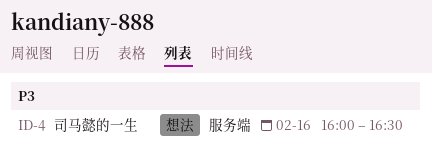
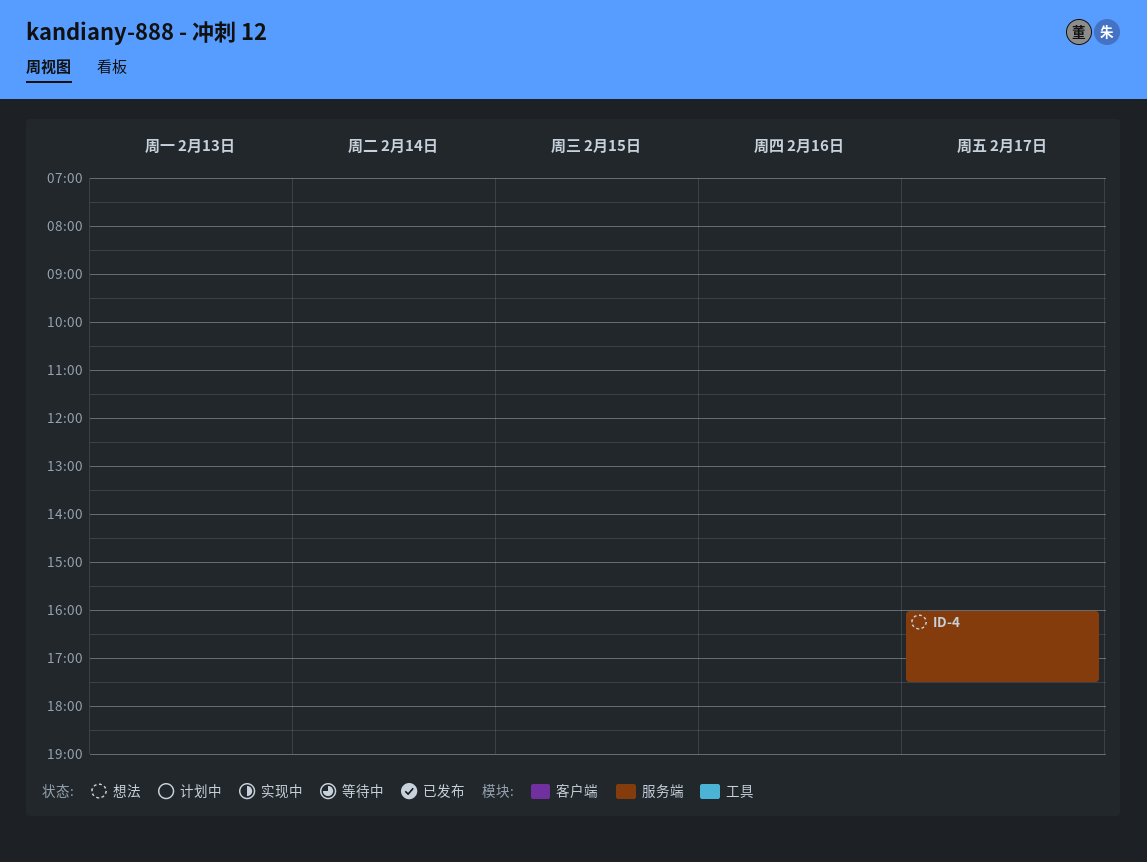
ID-4, day: Feb 16 -> Feb 17
ID-4, ends: 16:30 -> 17:30

